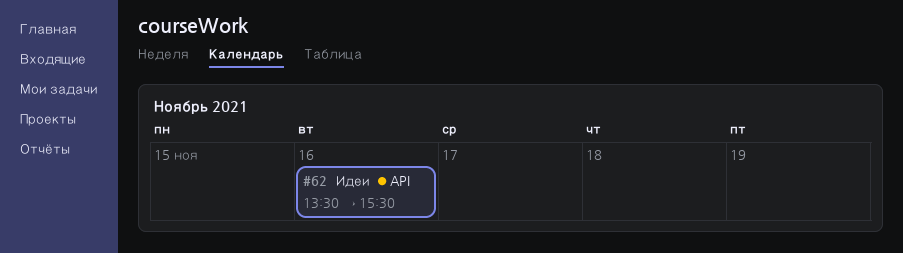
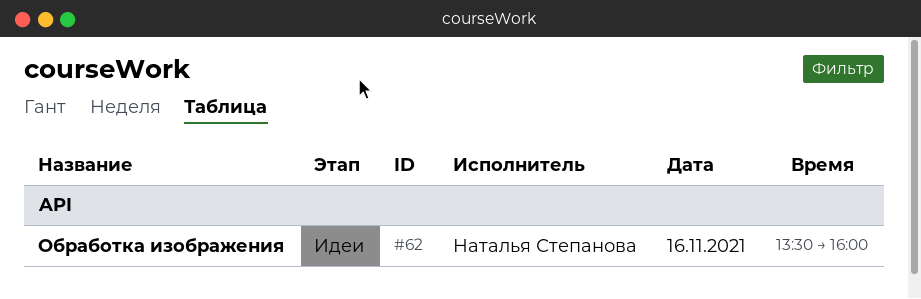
#62, ends: 15:30 -> 16:00

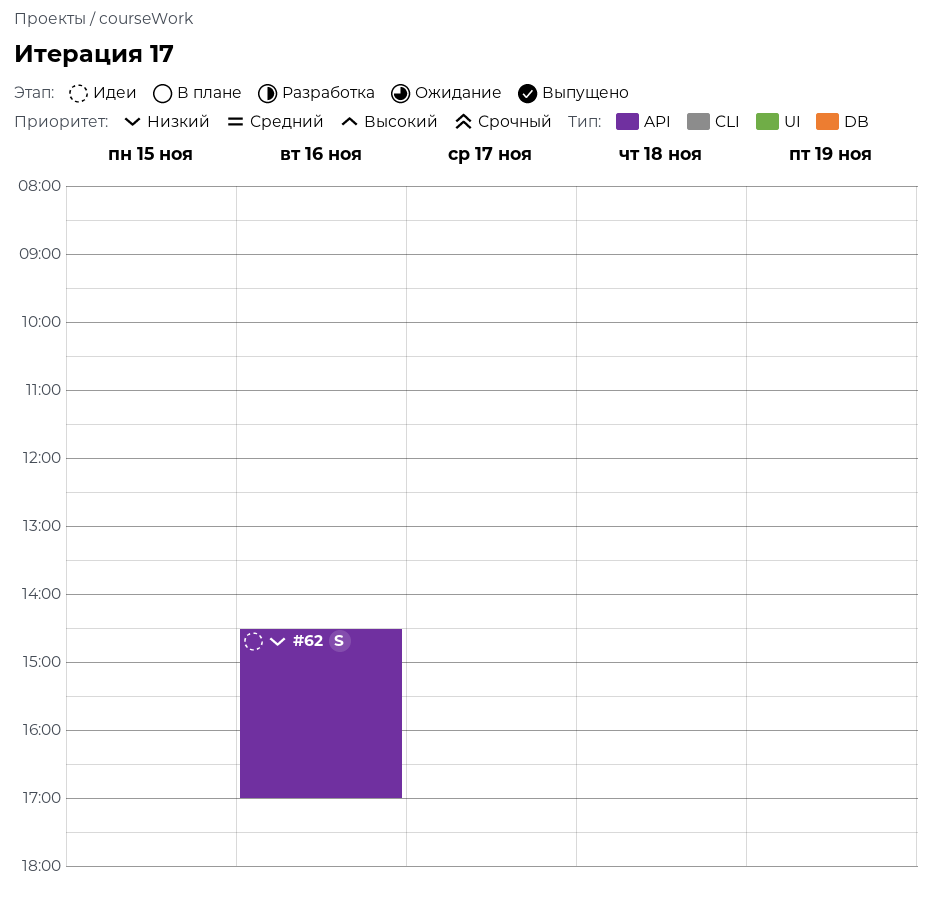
#62, begins: 13:30 -> 14:30
#62, ends: 16:00 -> 17:00

